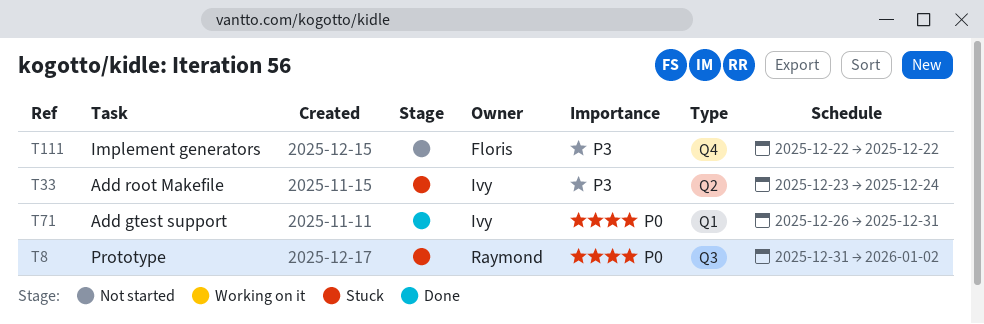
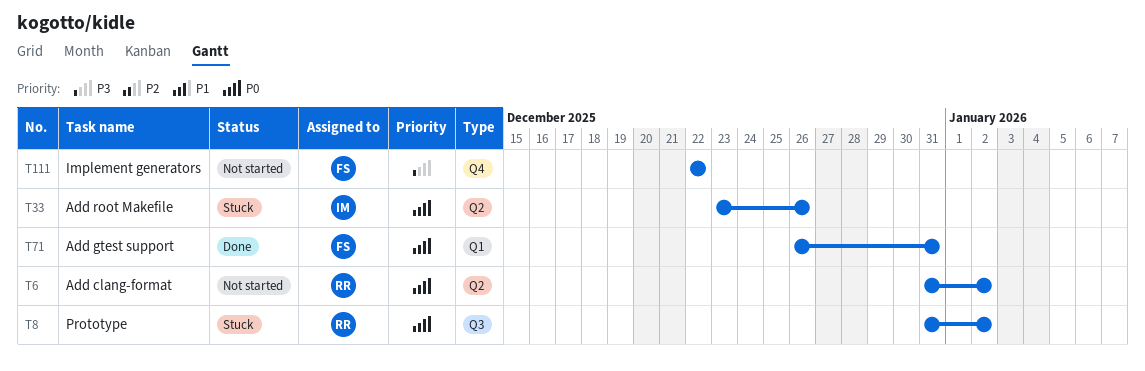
T6: none -> present
T33, priority: P3 -> P0
T33, due: Dec 24 -> Dec 26
T71, owner: Ivy -> Floris

